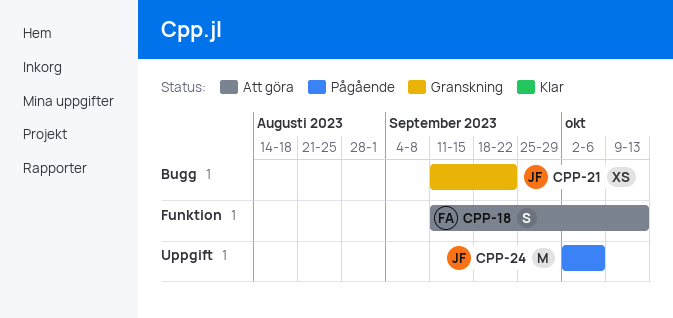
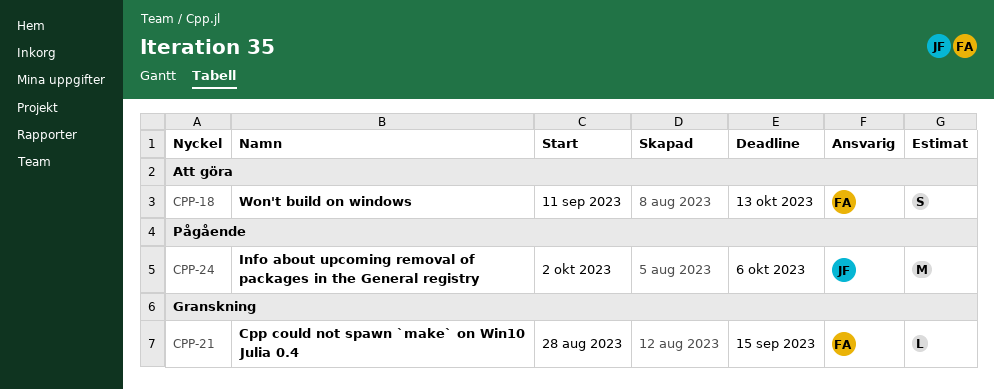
CPP-21, owner: JF -> FA
CPP-21, estimate: XS -> L
CPP-21, start: Sep 11 -> Aug 28
CPP-21, due: Sep 22 -> Sep 15

